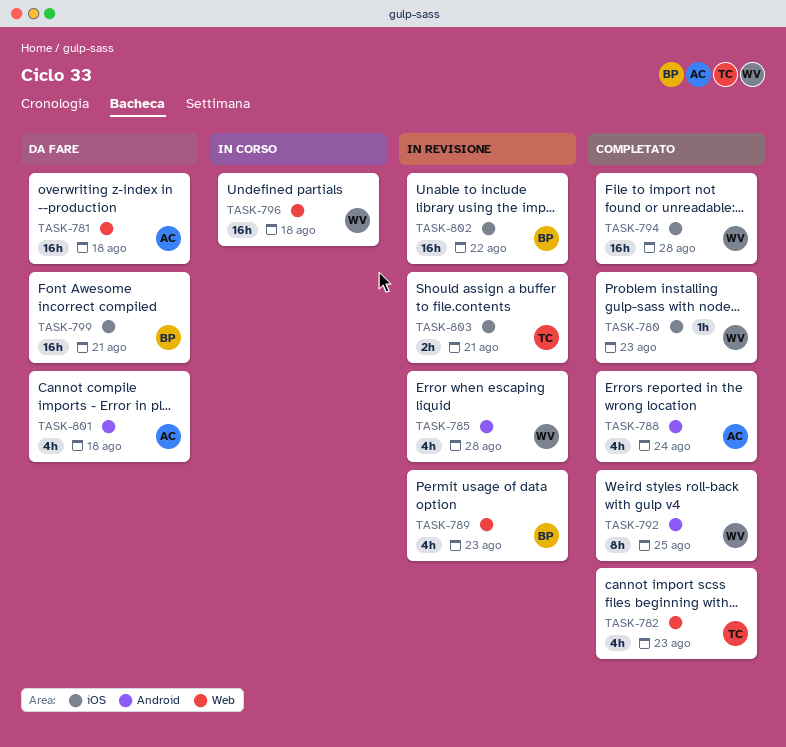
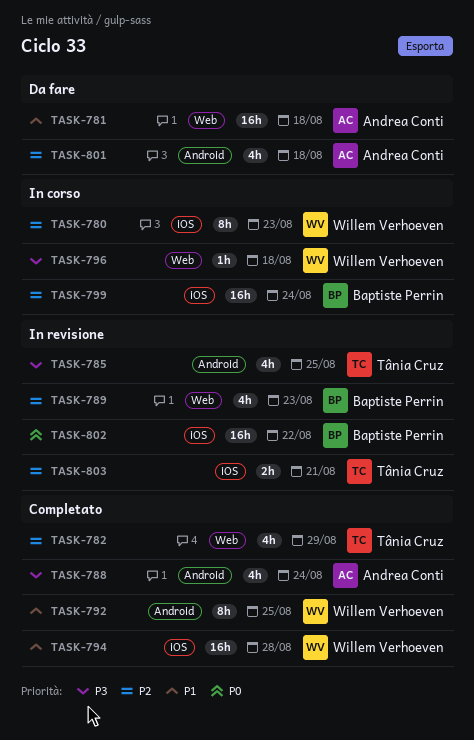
TASK-780, status: Completato -> In corso
TASK-780, estimate: 1h -> 8h
TASK-782, due: Aug 23 -> Aug 29
TASK-785, owner: Willem Verhoeven -> Tânia Cruz
TASK-785, due: Aug 28 -> Aug 25
TASK-796, estimate: 16h -> 1h
TASK-799, status: Da fare -> In corso
TASK-799, due: Aug 21 -> Aug 24

